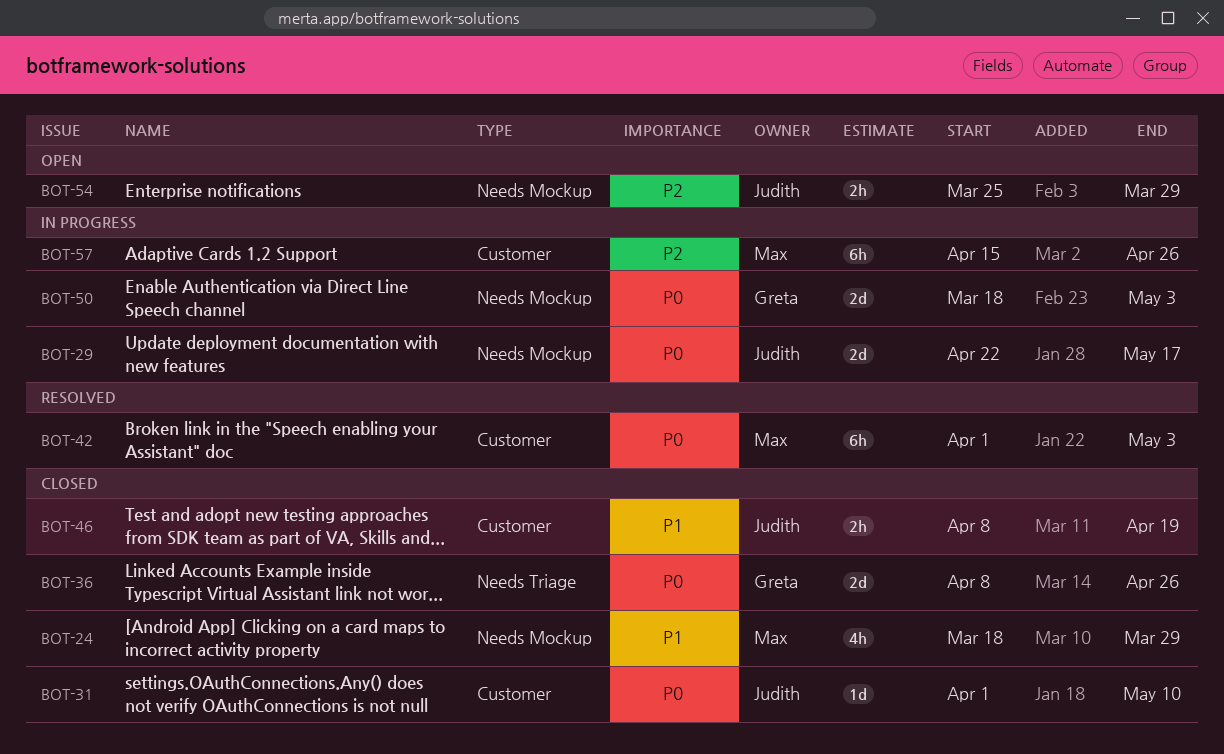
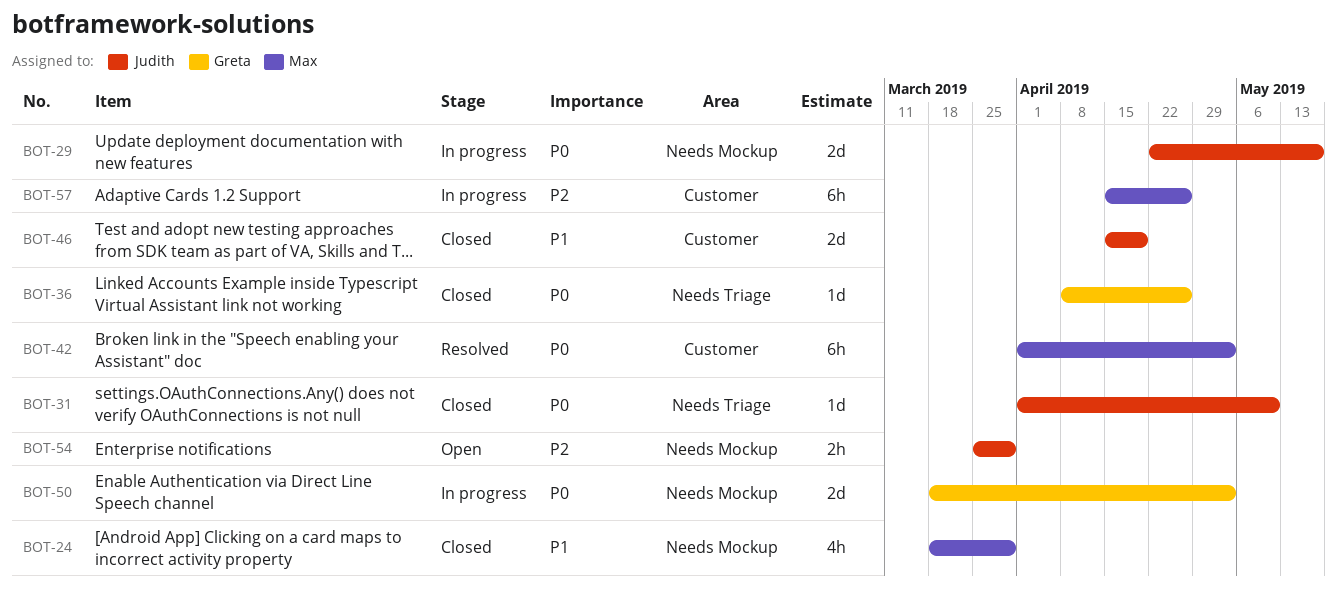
BOT-31, label: Customer -> Needs Triage
BOT-36, estimate: 2d -> 1d
BOT-46, estimate: 2h -> 2d
BOT-46, start: Apr 8 -> Apr 15

